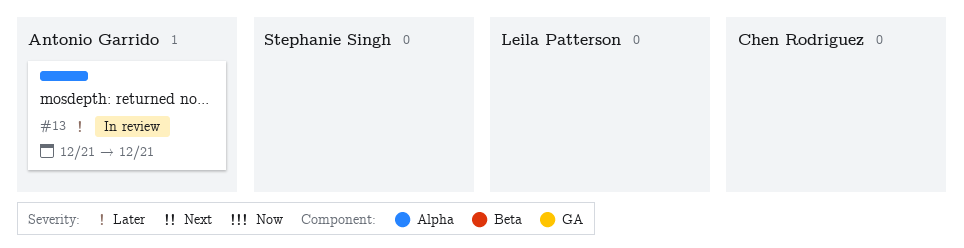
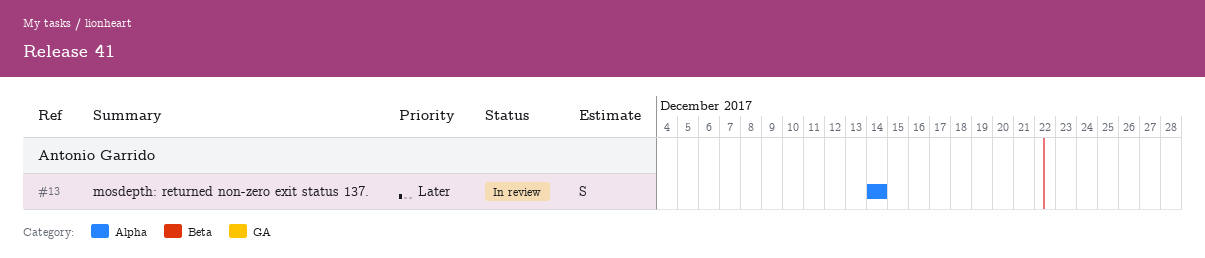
#13, start: Dec 21 -> Dec 14
#13, due: Dec 21 -> Dec 14

